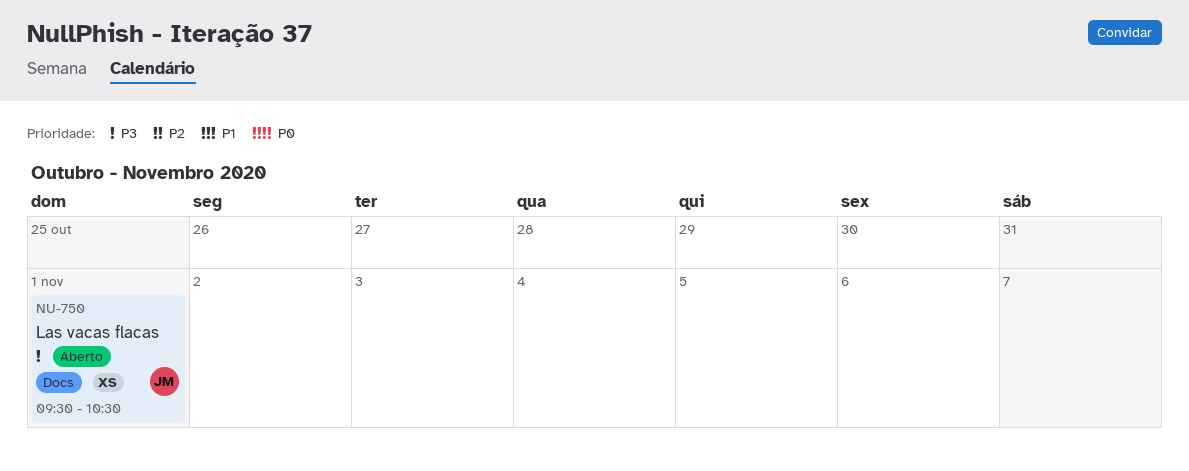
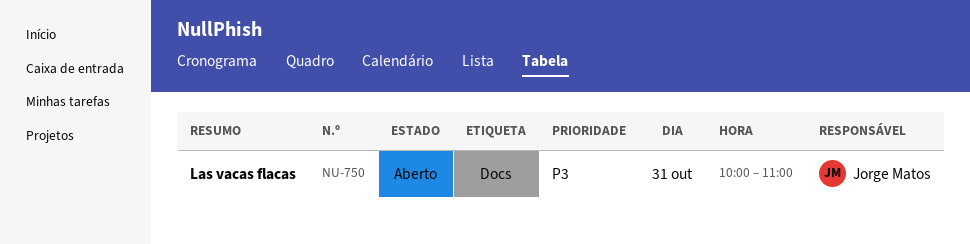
NU-750, day: Nov 1 -> Oct 31
NU-750, begins: 09:30 -> 10:00
NU-750, ends: 10:30 -> 11:00

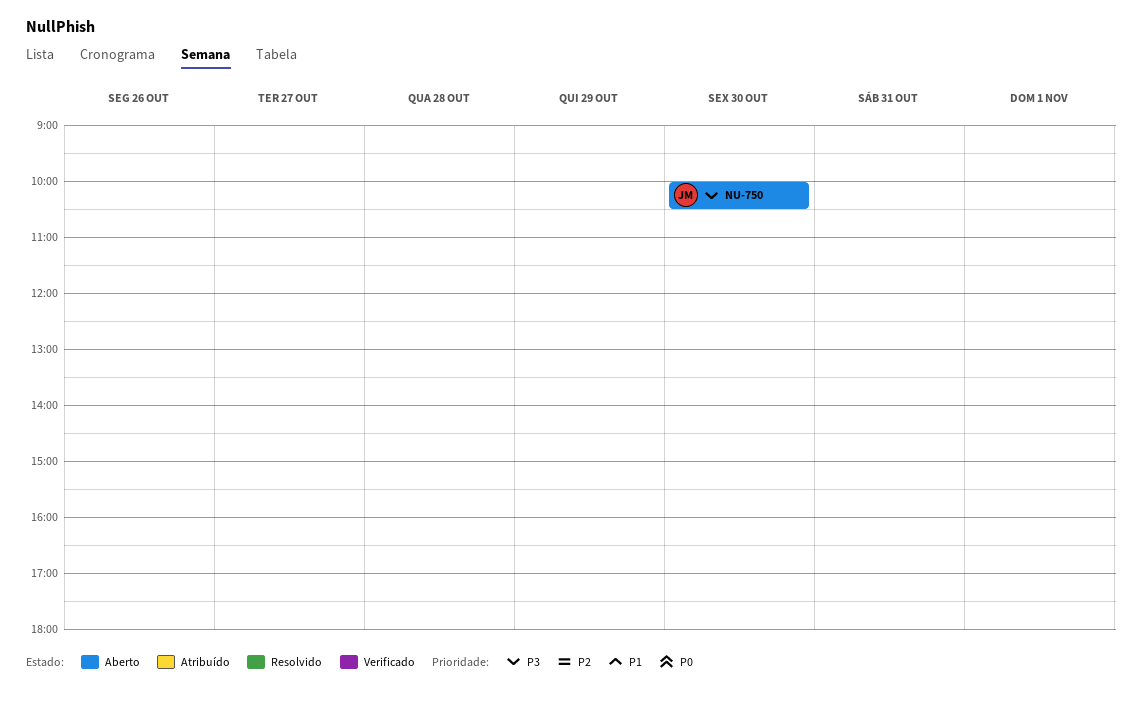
NU-750, day: Oct 31 -> Oct 30
NU-750, ends: 11:00 -> 10:30

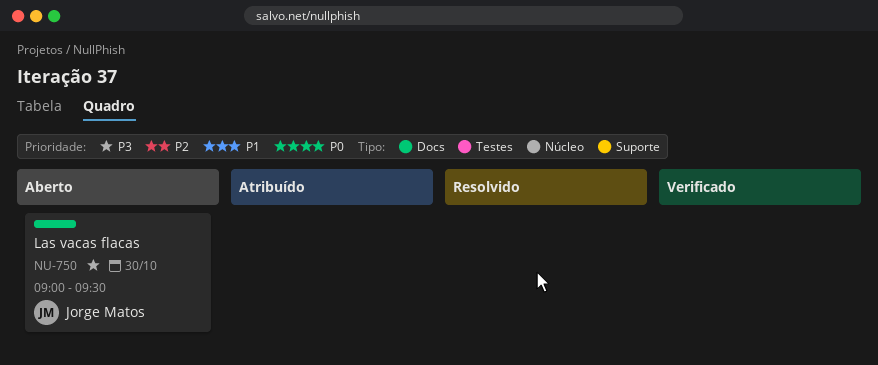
NU-750, begins: 10:00 -> 09:00
NU-750, ends: 10:30 -> 09:30

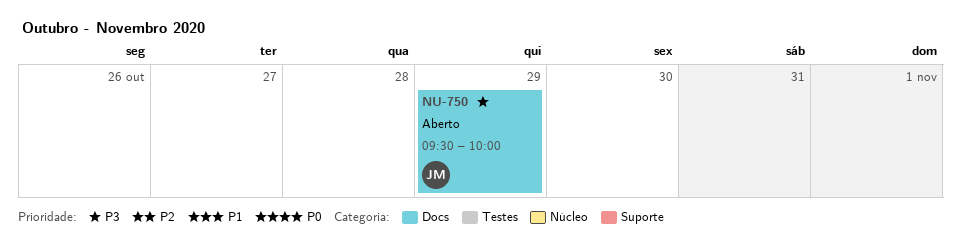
NU-750, day: Oct 30 -> Oct 29
NU-750, begins: 09:00 -> 09:30
NU-750, ends: 09:30 -> 10:00

